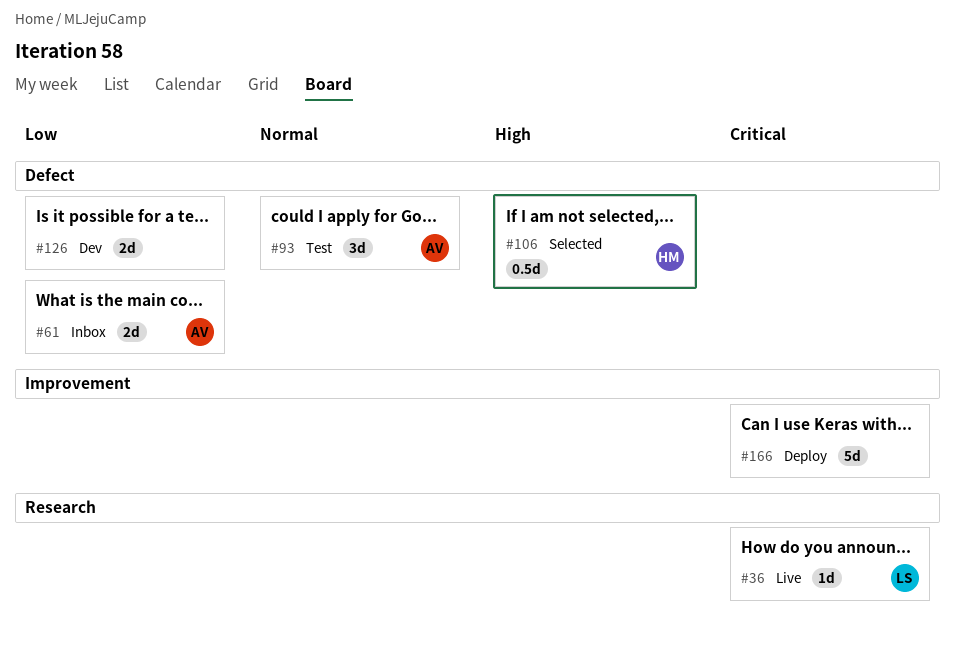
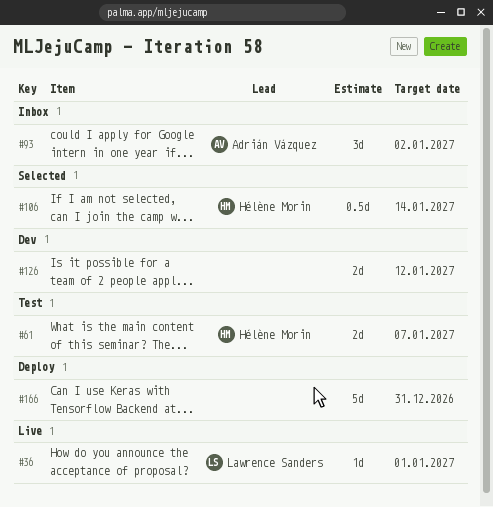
#61, status: Inbox -> Test
#61, owner: Adrián Vázquez -> Hélène Morin
#93, status: Test -> Inbox

